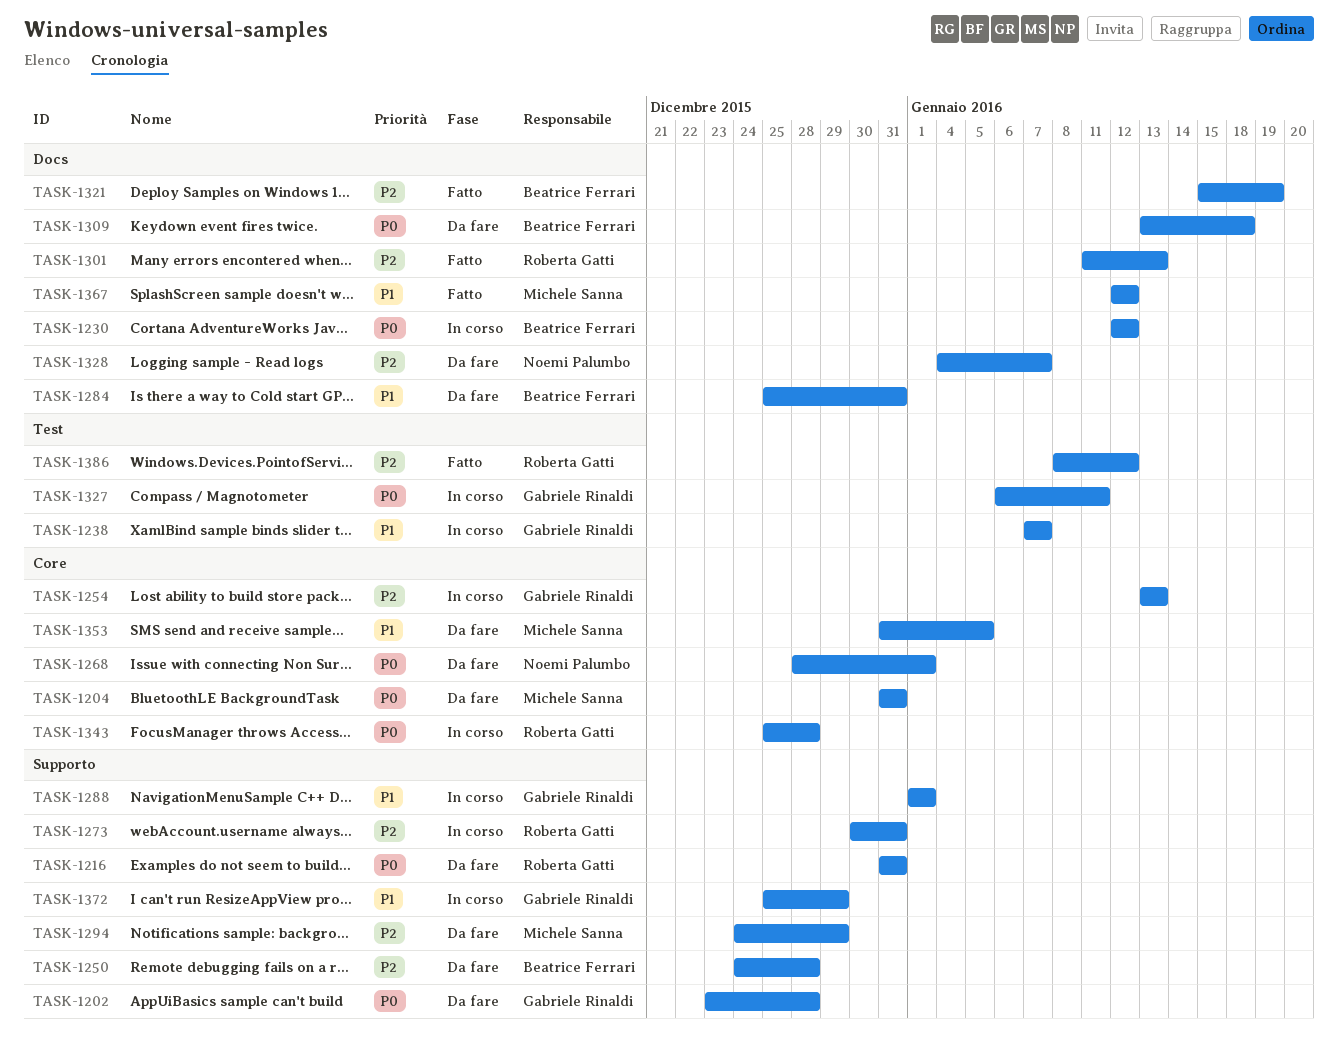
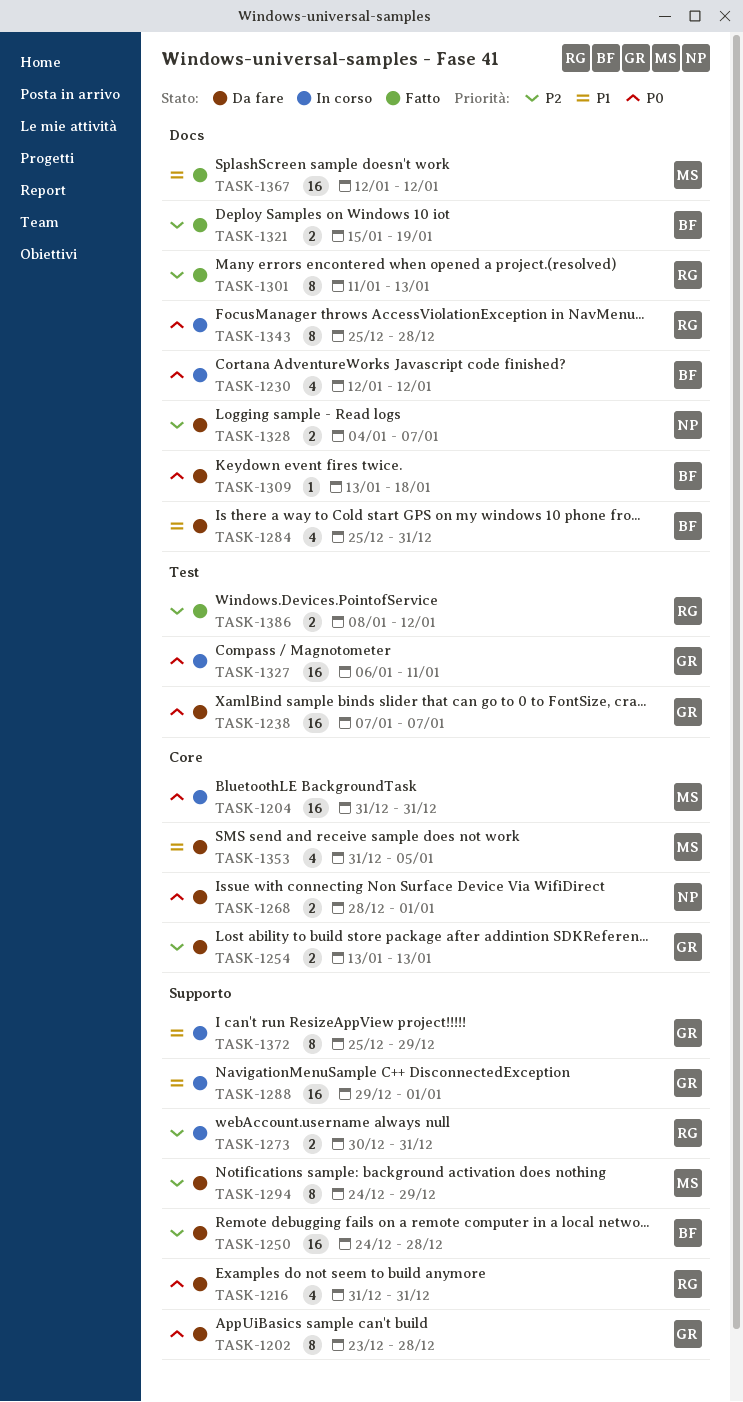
TASK-1204, status: Da fare -> In corso
TASK-1238, status: In corso -> Da fare
TASK-1238, priority: P1 -> P0
TASK-1254, status: In corso -> Da fare
TASK-1288, start: Jan 1 -> Dec 29
TASK-1343, label: Core -> Docs

